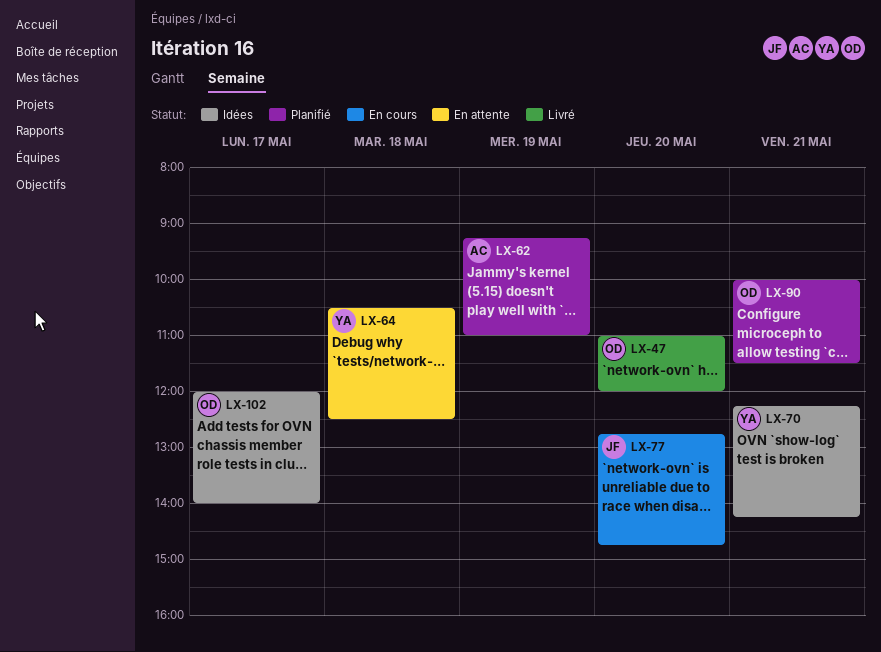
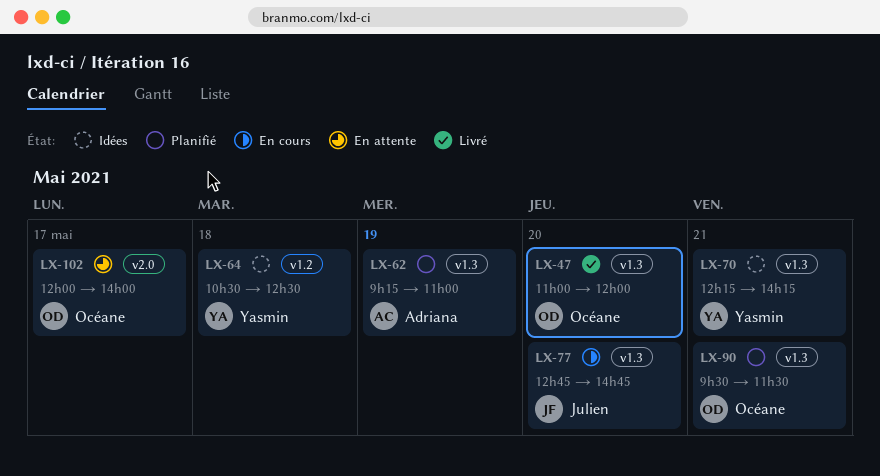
LX-64, status: En attente -> Idées
LX-90, begins: 10:00 -> 09:30
LX-102, status: Idées -> En attente

